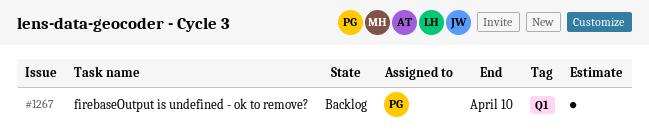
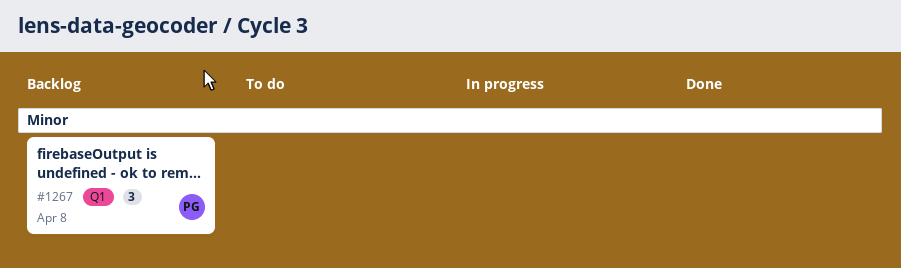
#1267, estimate: 1 -> 3
#1267, due: Apr 10 -> Apr 8

